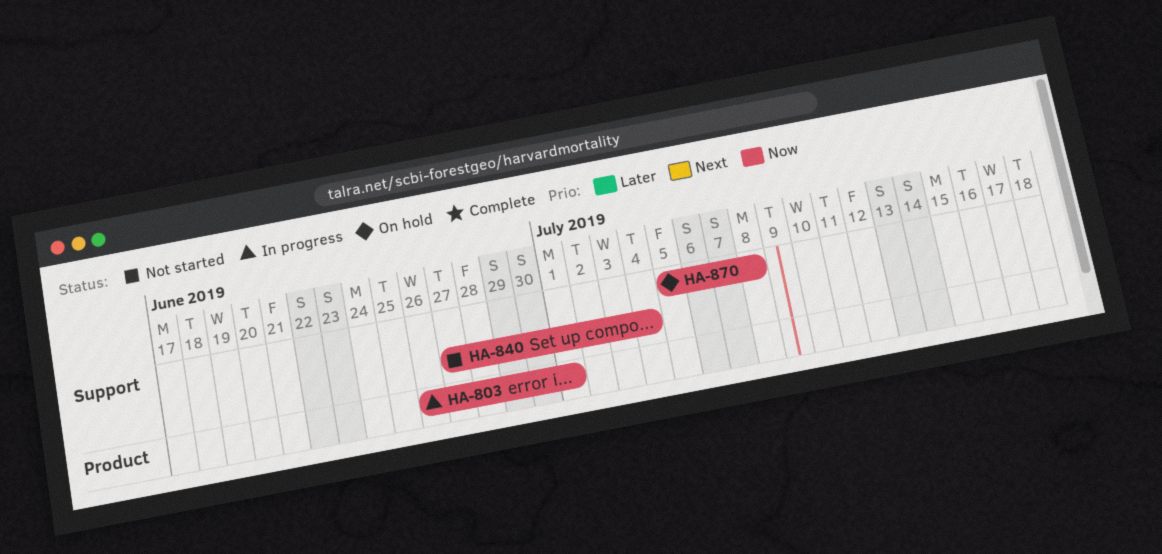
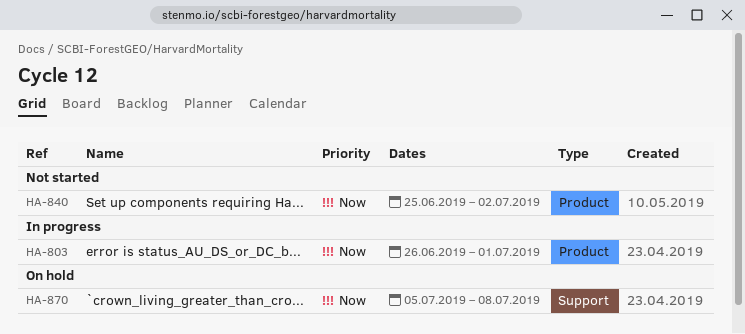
HA-840, label: Support -> Product
HA-840, start: Jun 27 -> Jun 25
HA-840, due: Jul 4 -> Jul 2

